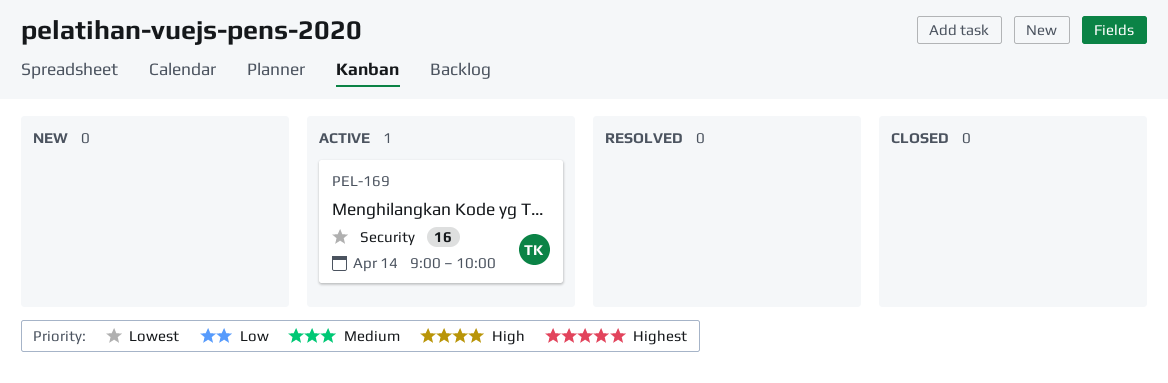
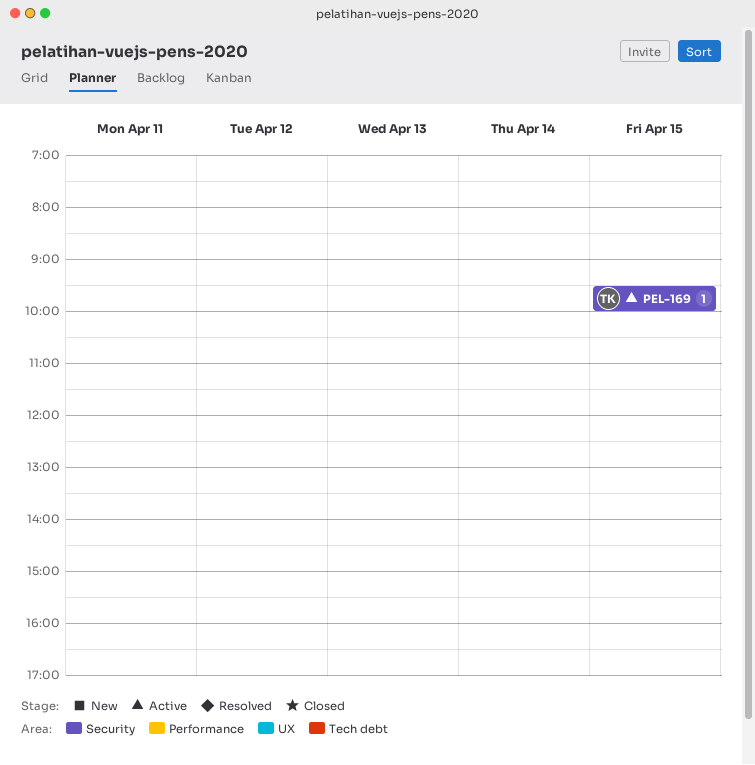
PEL-169, estimate: 16 -> 1
PEL-169, day: Apr 14 -> Apr 15
PEL-169, begins: 09:00 -> 09:30

